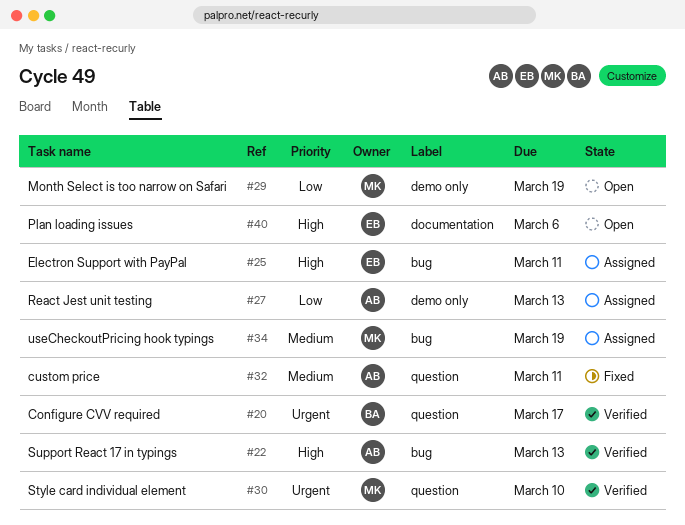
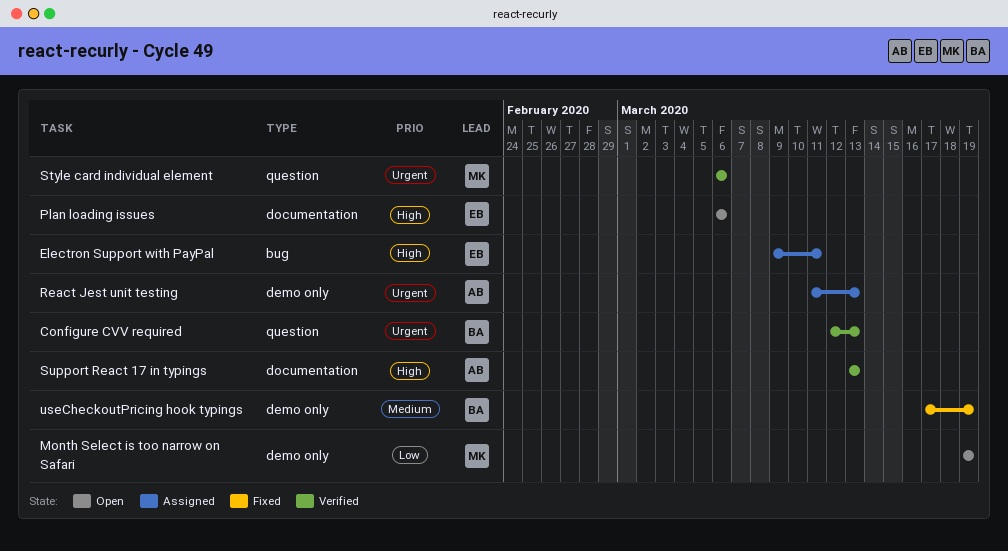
Configure CVV required, due: Mar 17 -> Mar 13
custom price: present -> none
React Jest unit testing, priority: Low -> Urgent
Style card individual element, due: Mar 10 -> Mar 6
Support React 17 in typings, label: bug -> documentation
useCheckoutPricing hook typings, status: Assigned -> Fixed
useCheckoutPricing hook typings, owner: MK -> BA
useCheckoutPricing hook typings, label: bug -> demo only

